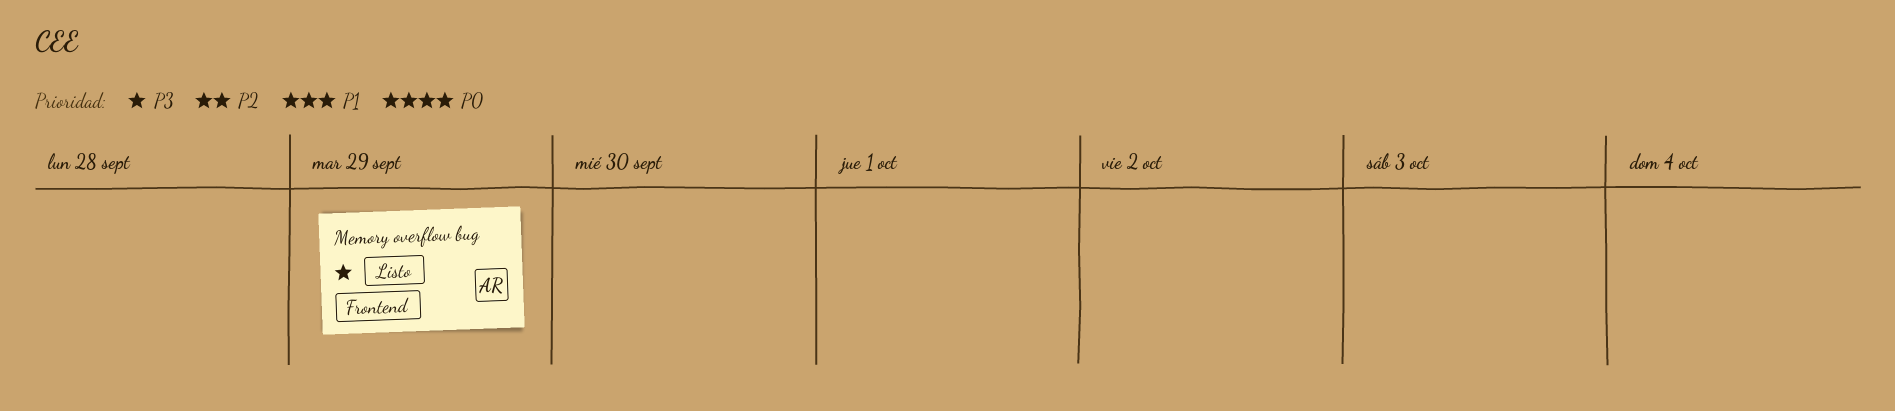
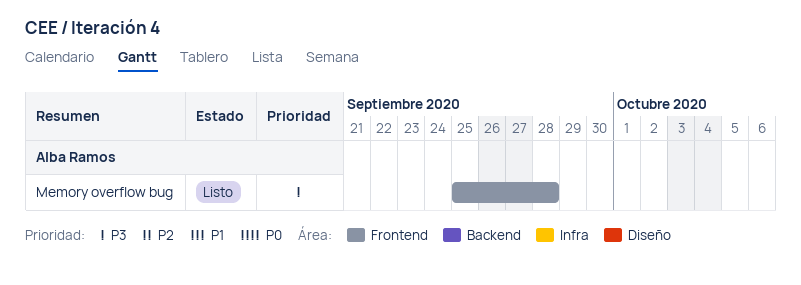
Memory overflow bug, due: Sep 29 -> Sep 28

